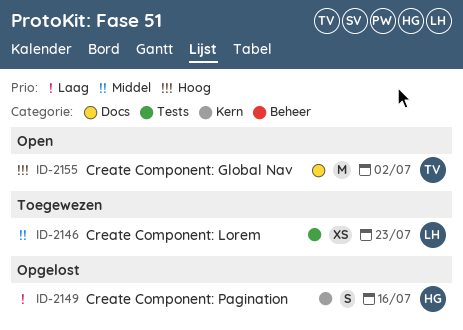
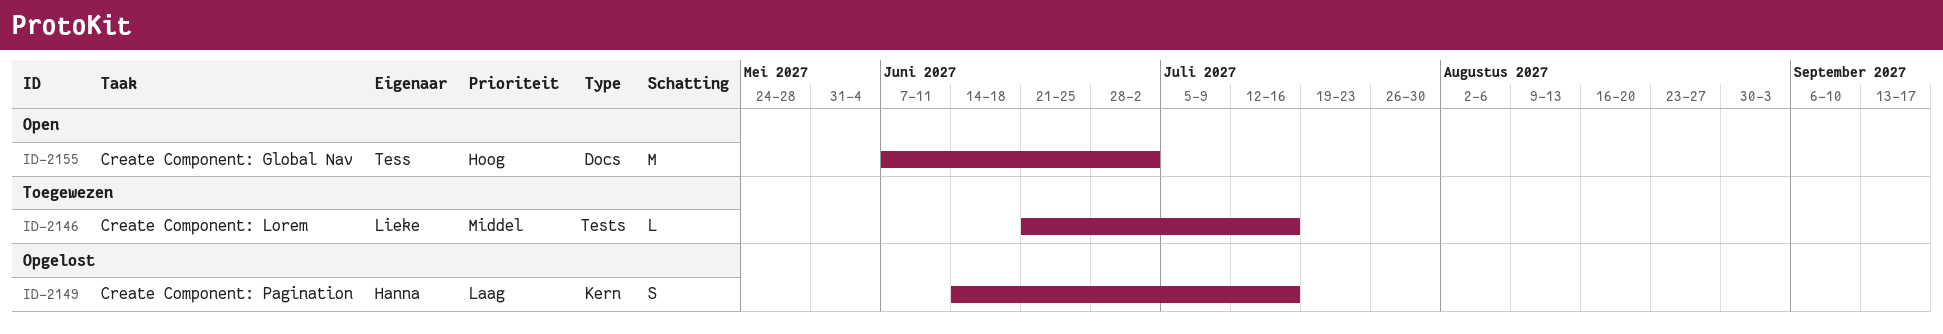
ID-2146, estimate: XS -> L
ID-2146, due: Jul 23 -> Jul 16

